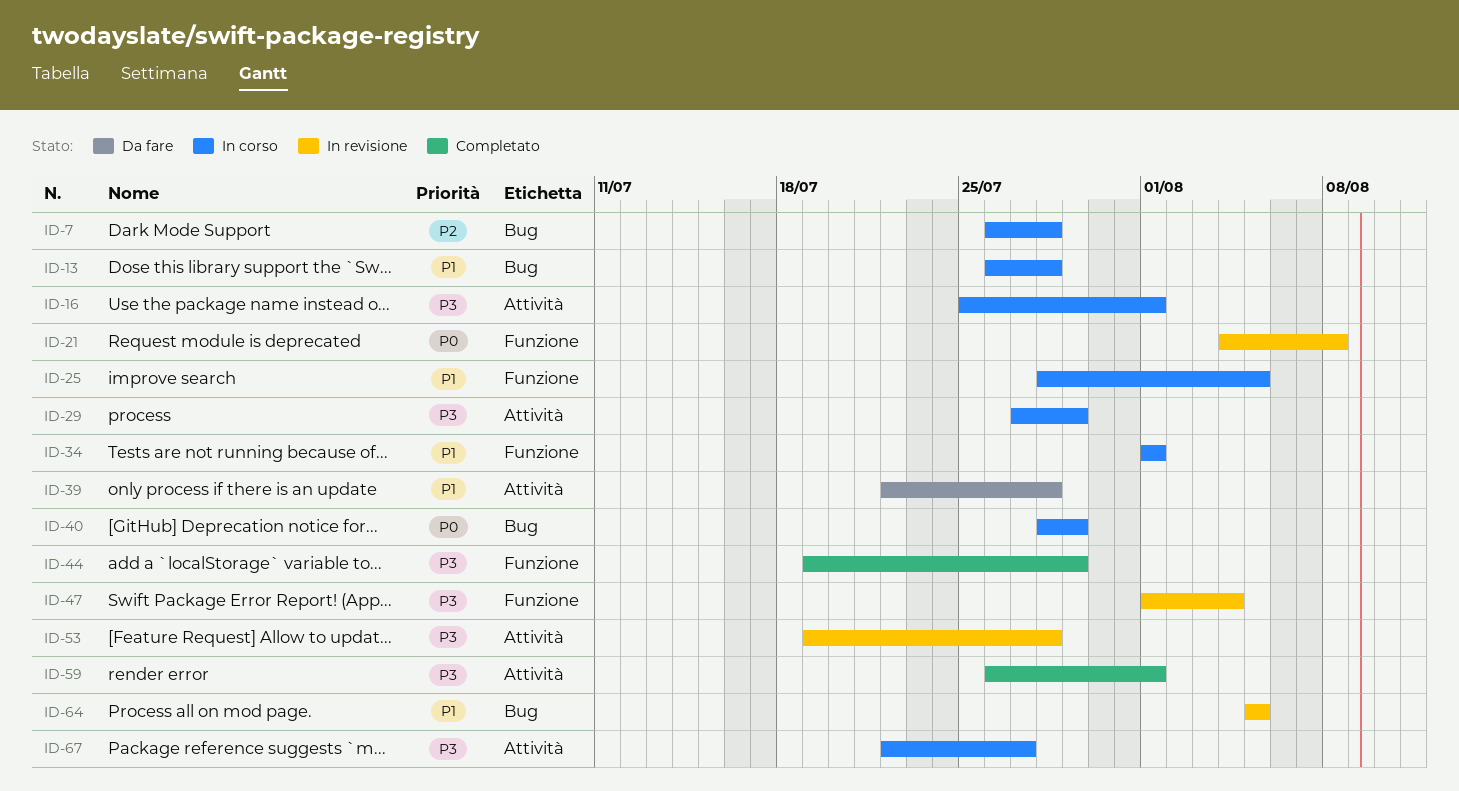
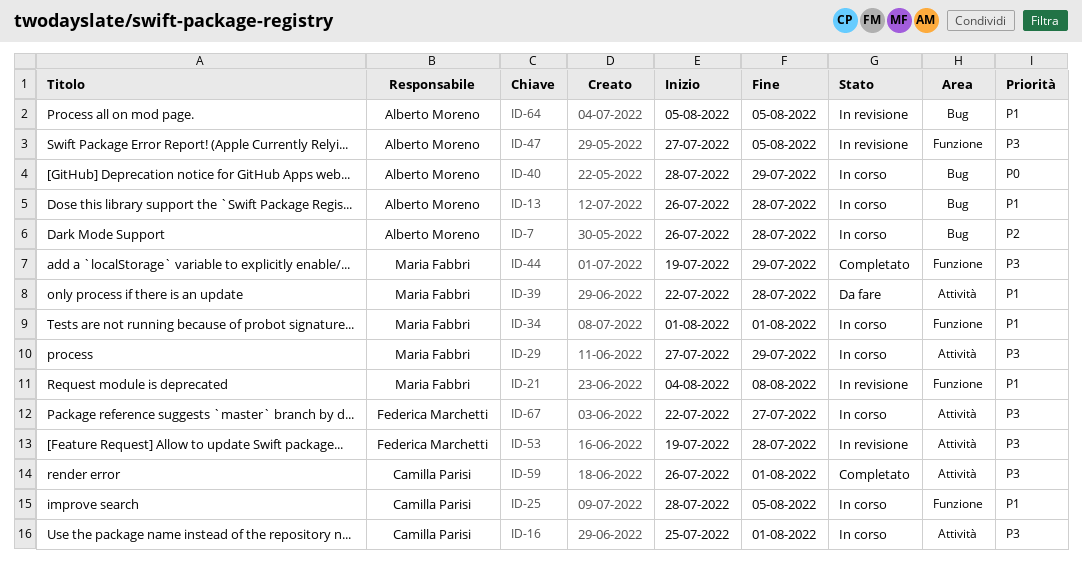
ID-21, priority: P0 -> P1
ID-47, start: Aug 1 -> Jul 27
ID-47, due: Aug 4 -> Aug 5

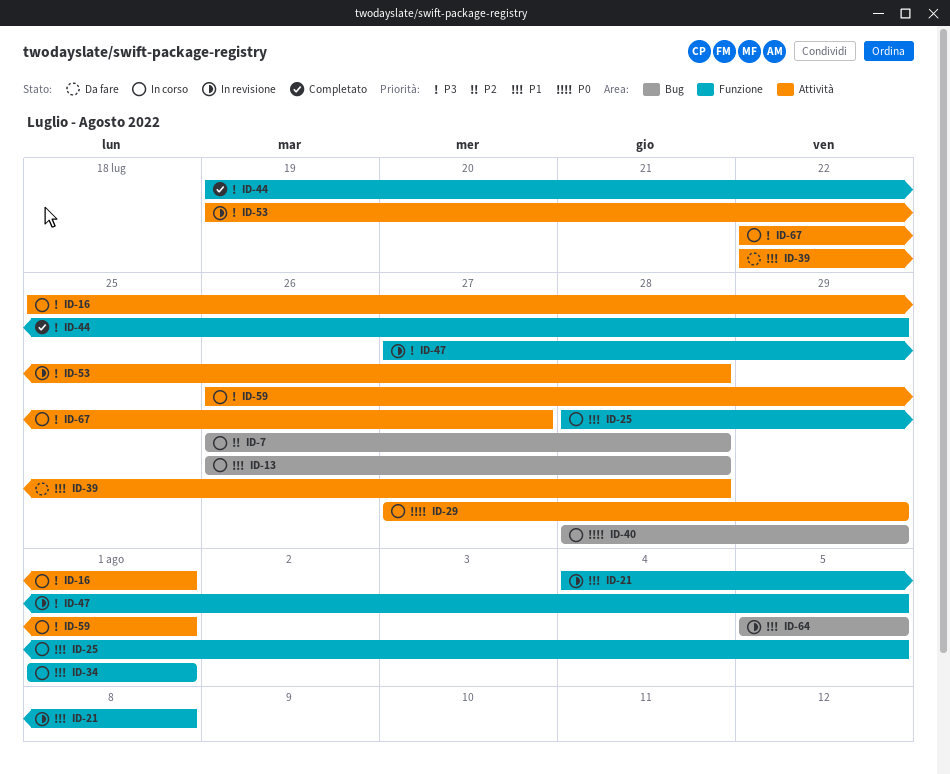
ID-29, priority: P3 -> P0
ID-59, status: Completato -> In corso

